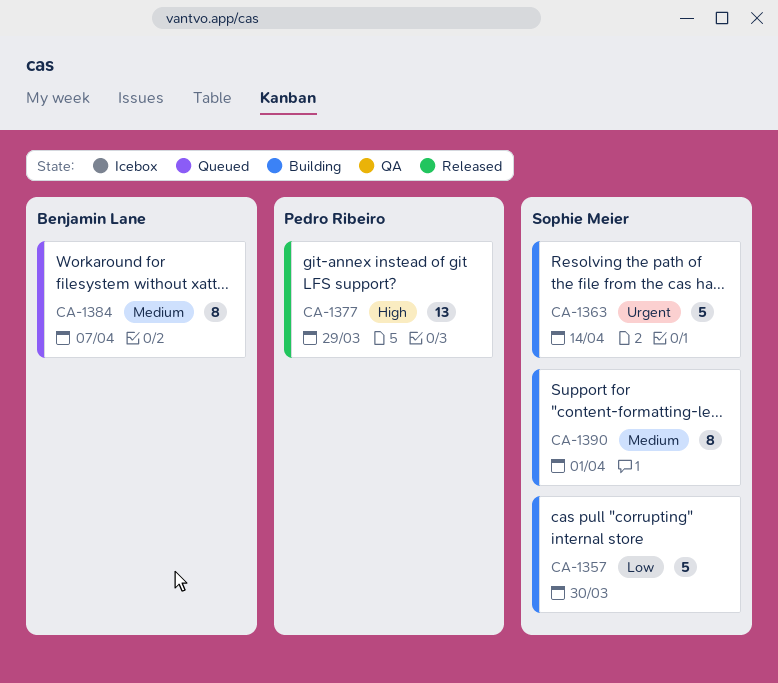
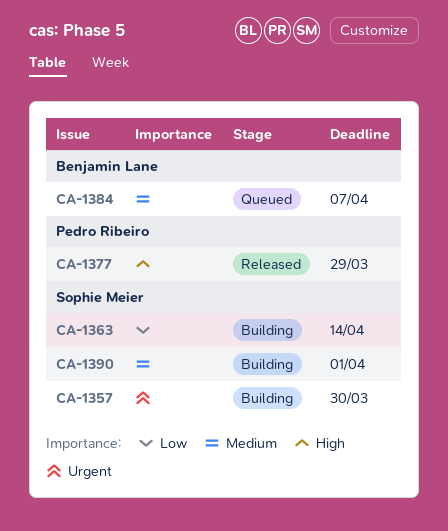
CA-1357, priority: Low -> Urgent
CA-1363, priority: Urgent -> Low

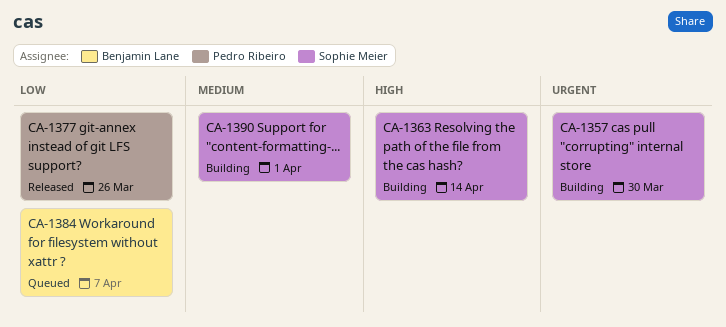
CA-1363, priority: Low -> High
CA-1377, priority: High -> Low
CA-1377, due: Mar 29 -> Mar 26
CA-1384, priority: Medium -> Low

